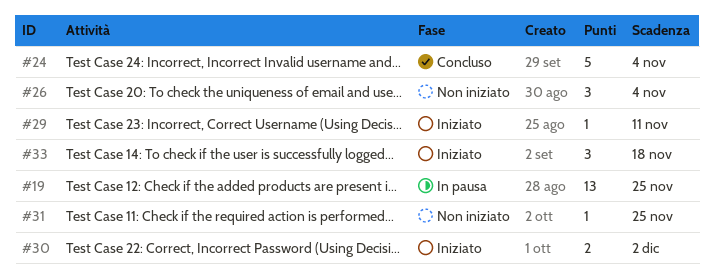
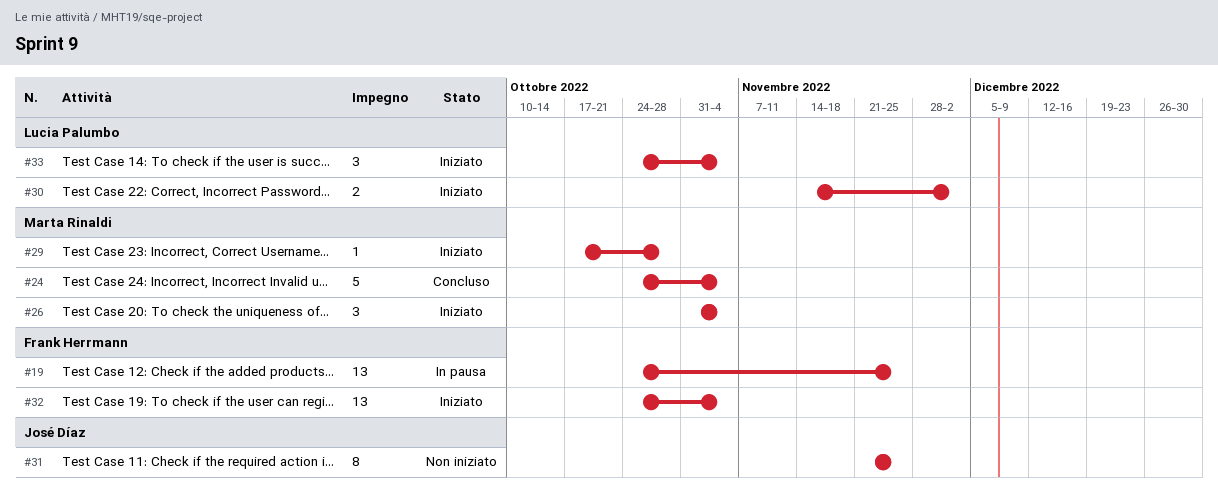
#26, status: Non iniziato -> Iniziato
#29, due: Nov 11 -> Oct 28
#31, estimate: 1 -> 8
#32: none -> present
#33, due: Nov 18 -> Nov 4

